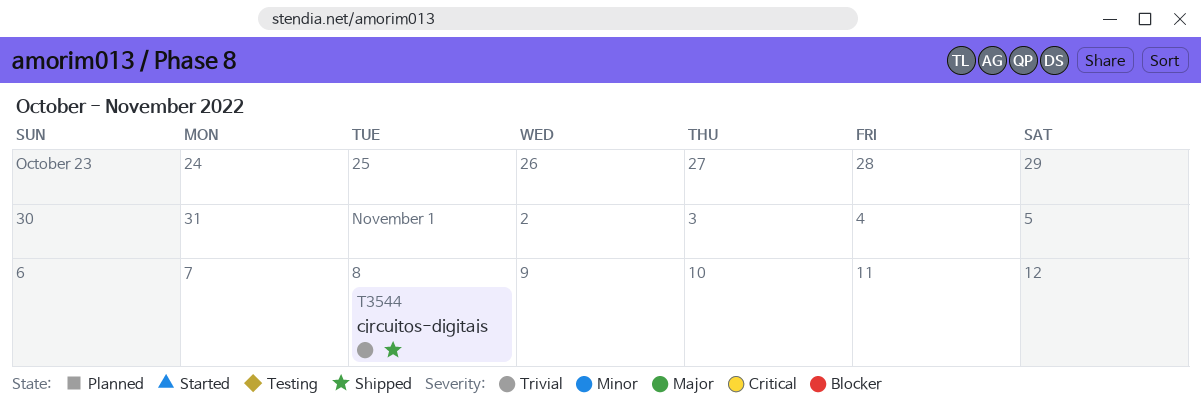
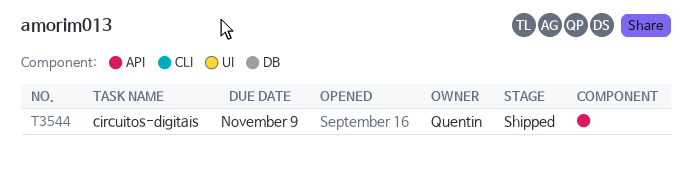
T3544, due: Nov 8 -> Nov 9

